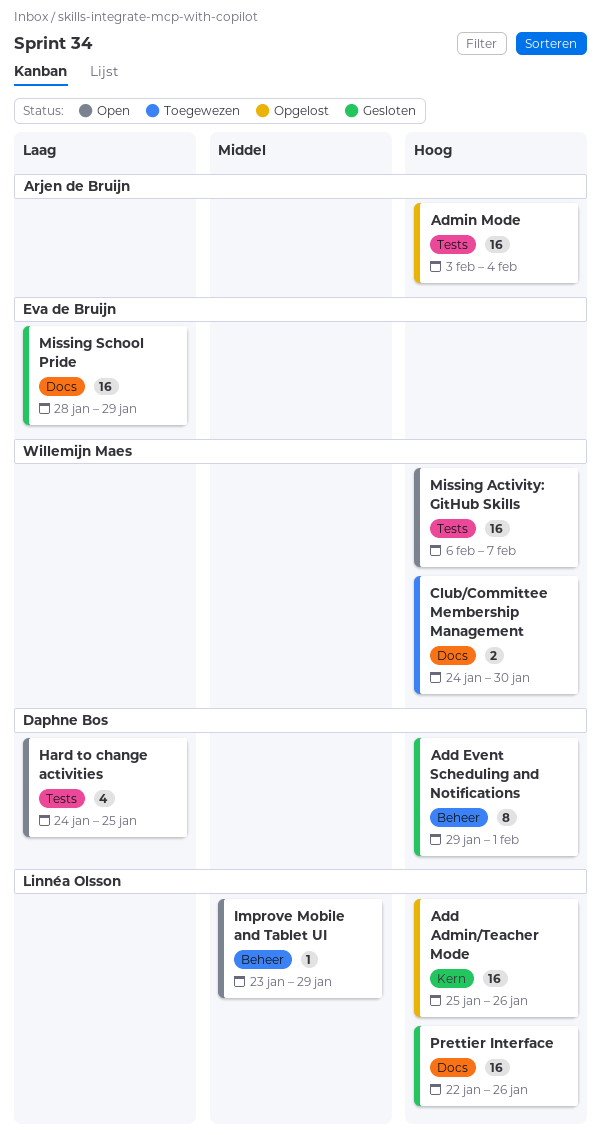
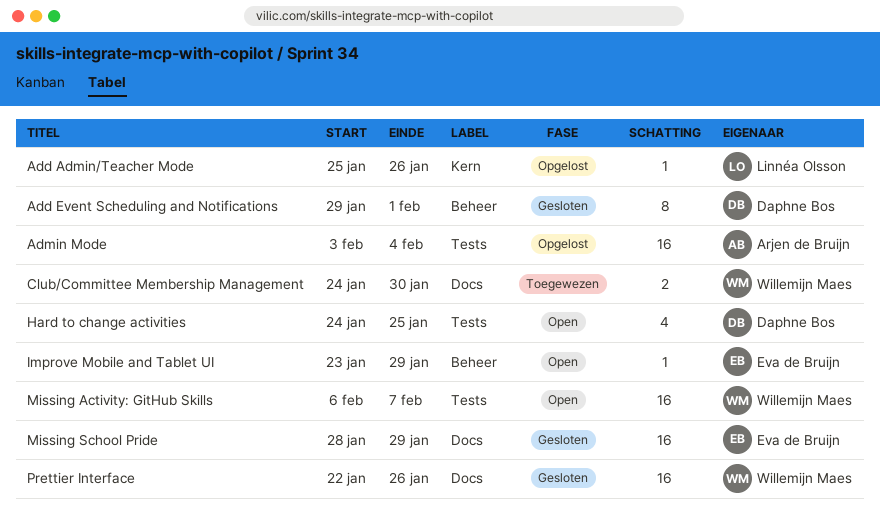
Add Admin/Teacher Mode, estimate: 16 -> 1
Improve Mobile and Tablet UI, owner: Linnéa Olsson -> Eva de Bruijn
Prettier Interface, owner: Linnéa Olsson -> Willemijn Maes

